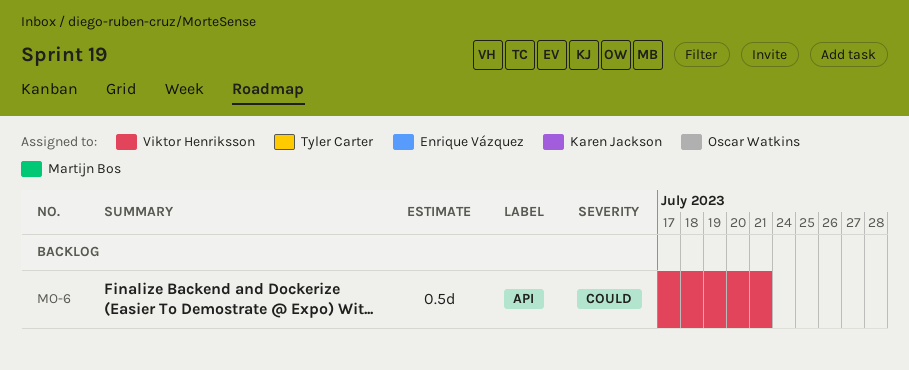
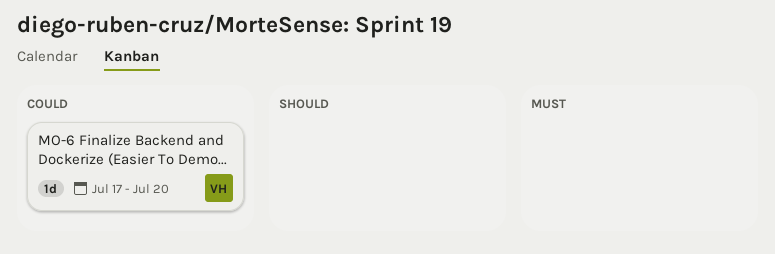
MO-6, estimate: 0.5d -> 1d
MO-6, due: Jul 21 -> Jul 20

